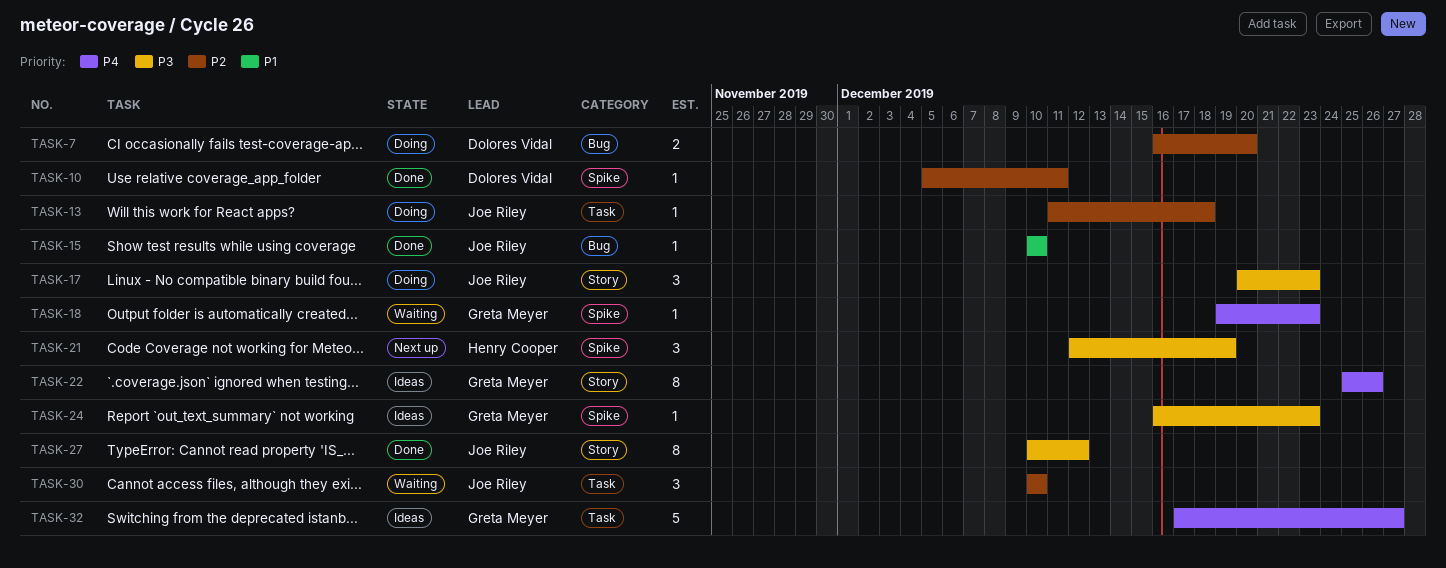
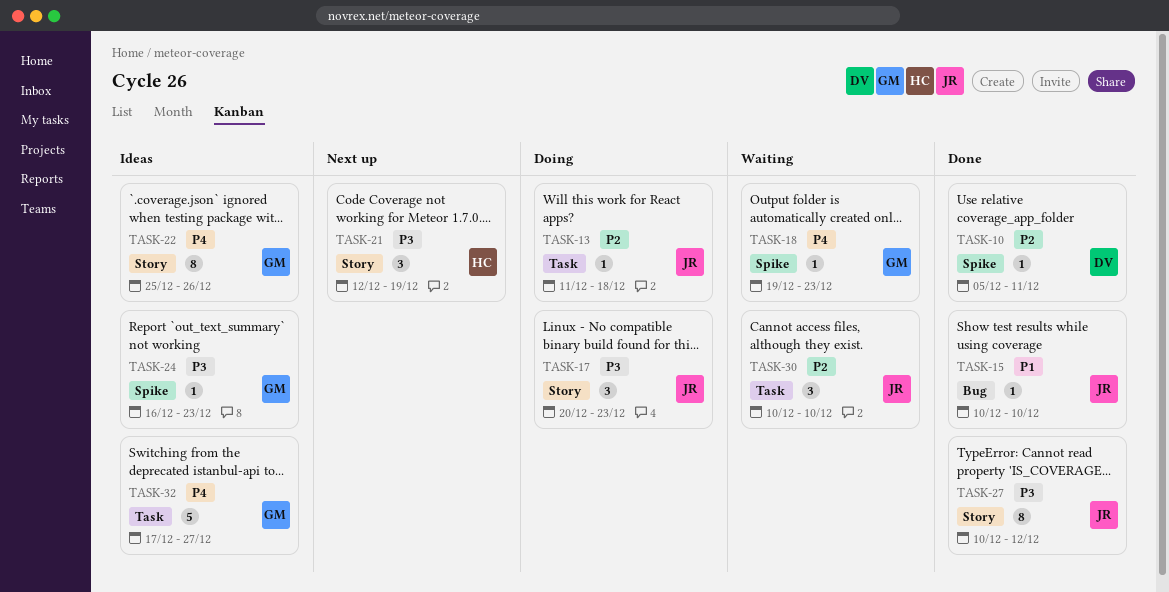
TASK-7: present -> none
TASK-21, label: Spike -> Story

